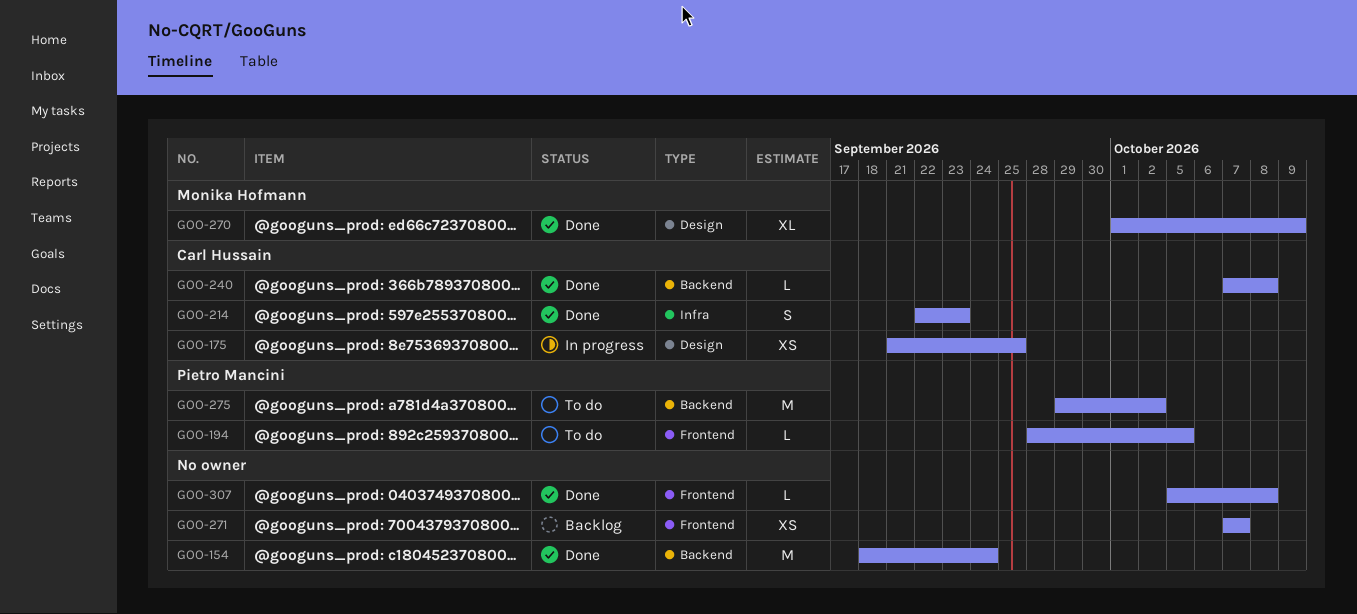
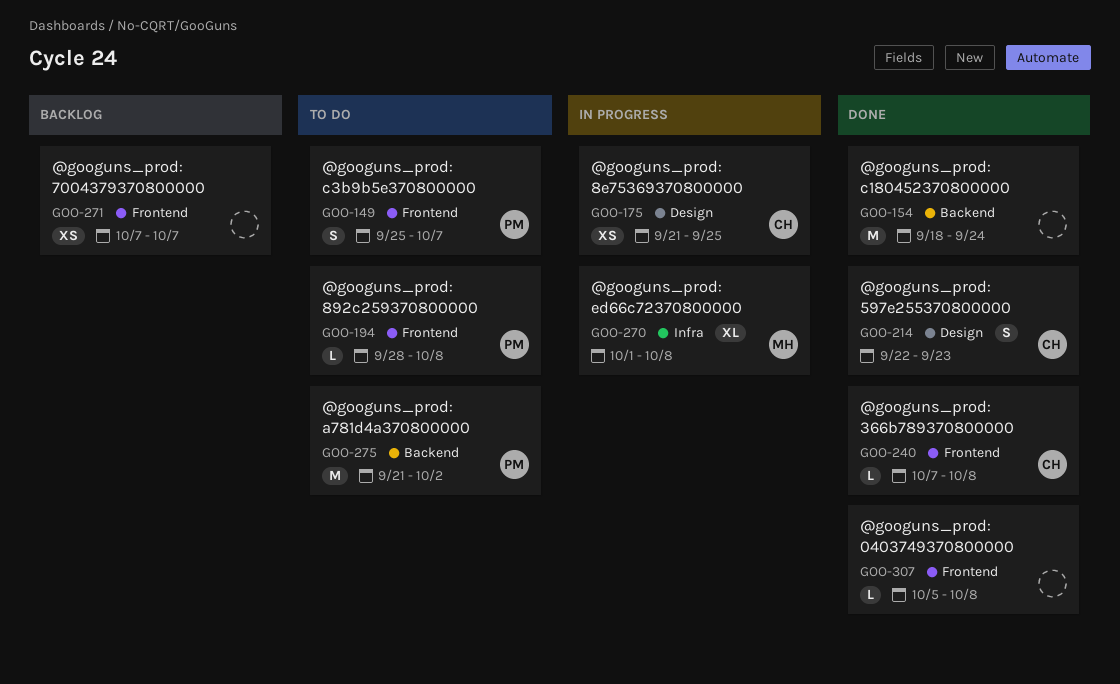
GOO-149: none -> present
GOO-194, due: Oct 5 -> Oct 8
GOO-214, label: Infra -> Design
GOO-240, label: Backend -> Frontend
GOO-270, status: Done -> In progress
GOO-270, label: Design -> Infra
GOO-270, due: Oct 9 -> Oct 8
GOO-275, start: Sep 29 -> Sep 21

